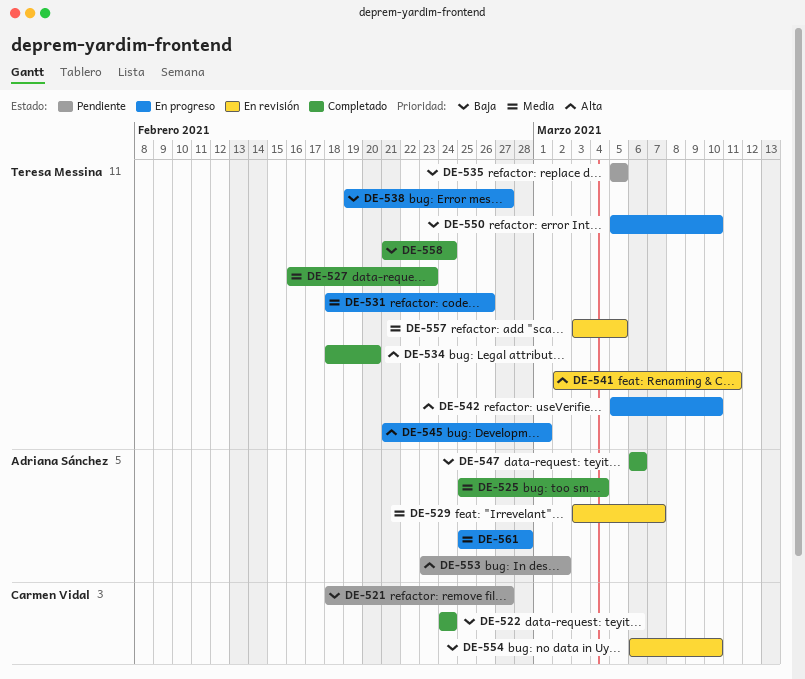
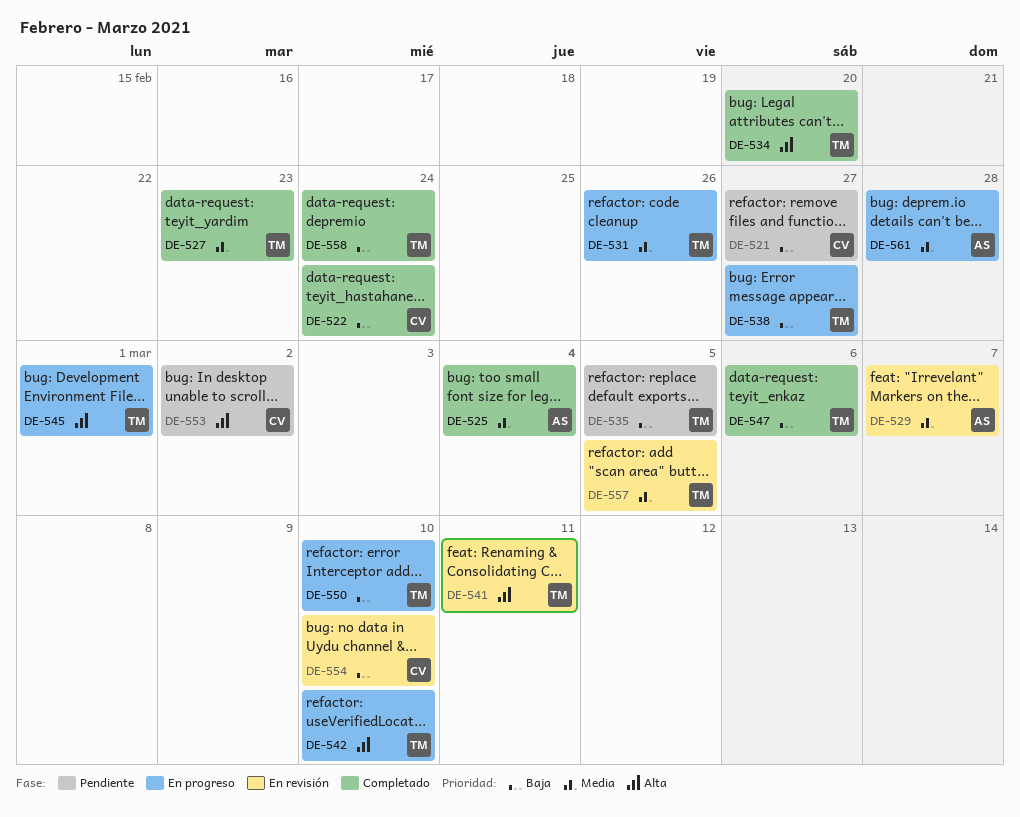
DE-547, owner: Adriana Sánchez -> Teresa Messina
DE-553, owner: Adriana Sánchez -> Carmen Vidal

